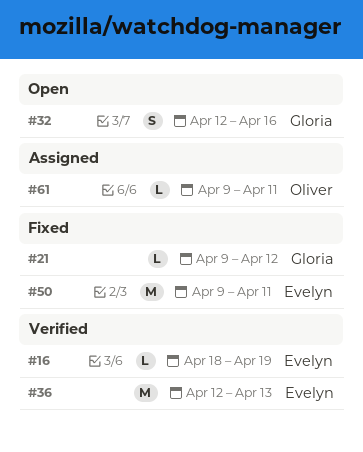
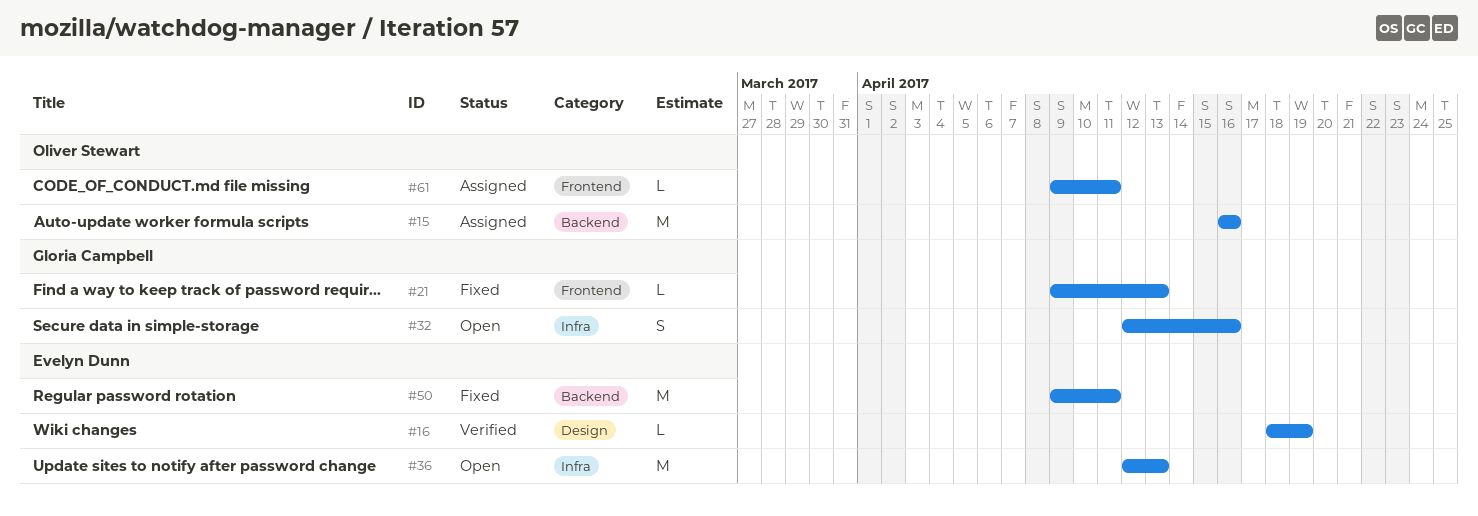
#15: none -> present
#21, due: Apr 12 -> Apr 13
#36, status: Verified -> Open

